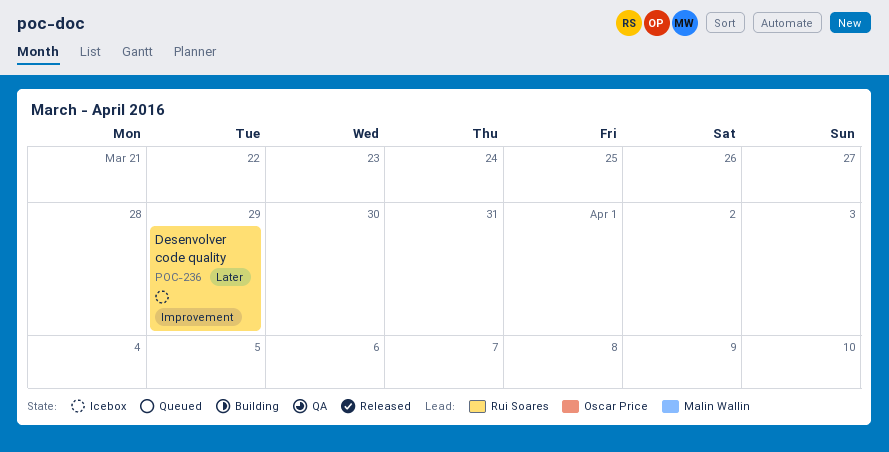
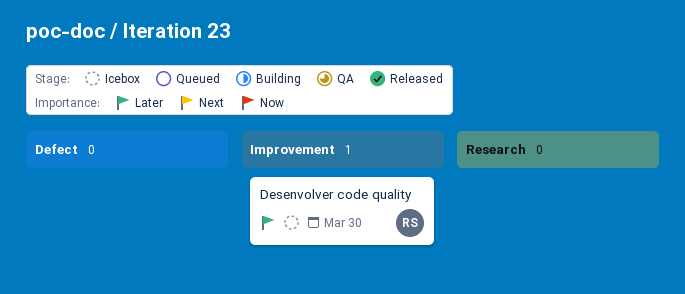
Desenvolver code quality, due: Mar 29 -> Mar 30

